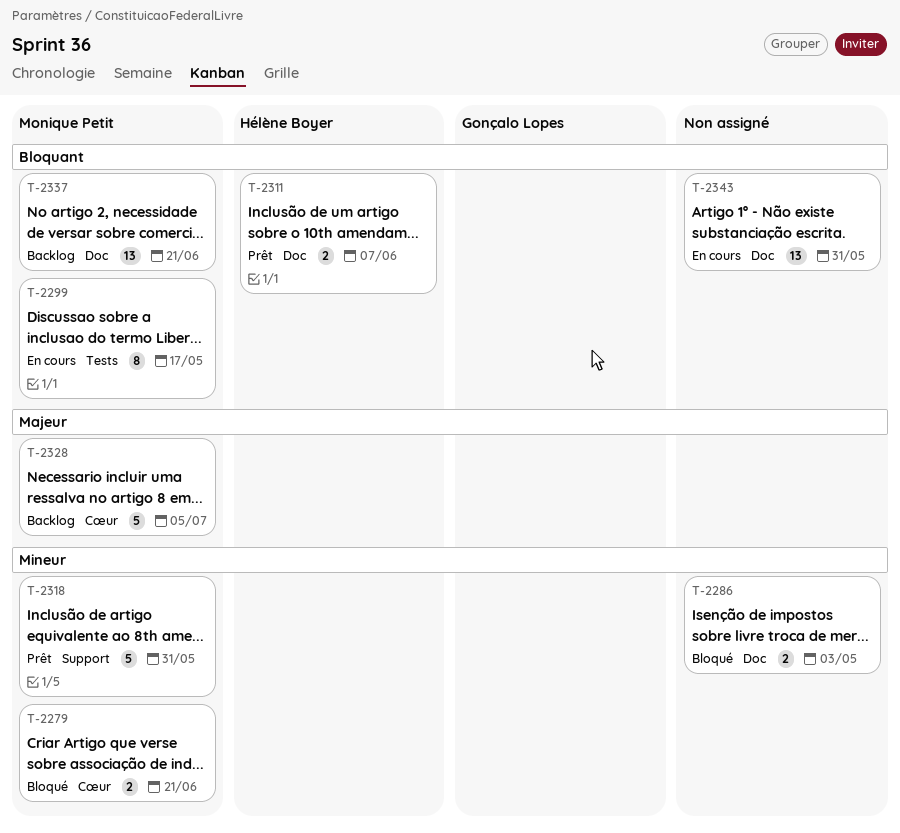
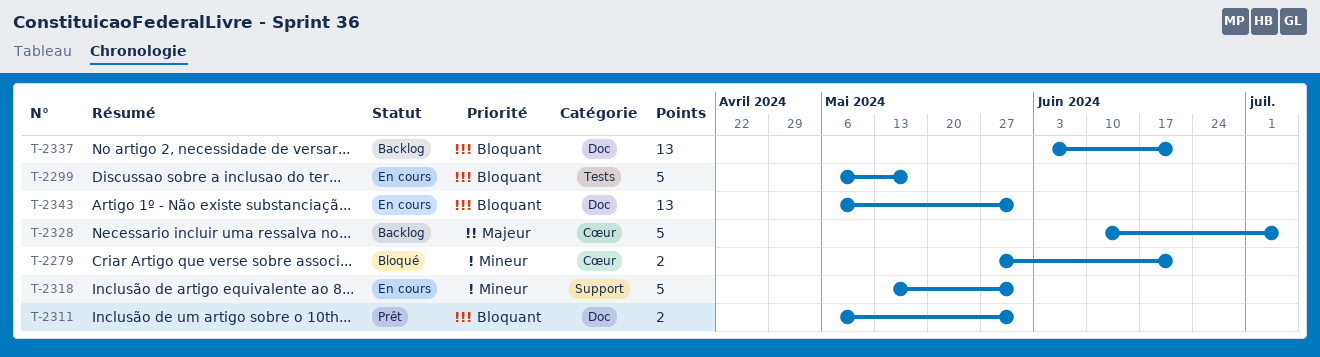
T-2286: present -> none
T-2299, estimate: 8 -> 5
T-2311, due: Jun 7 -> May 31
T-2318, status: Prêt -> En cours

